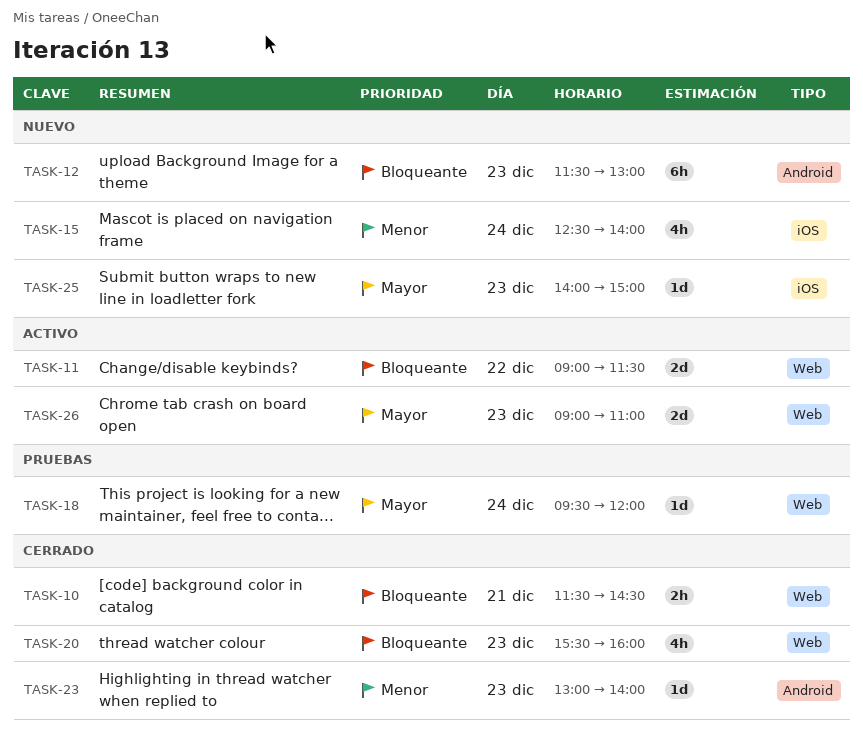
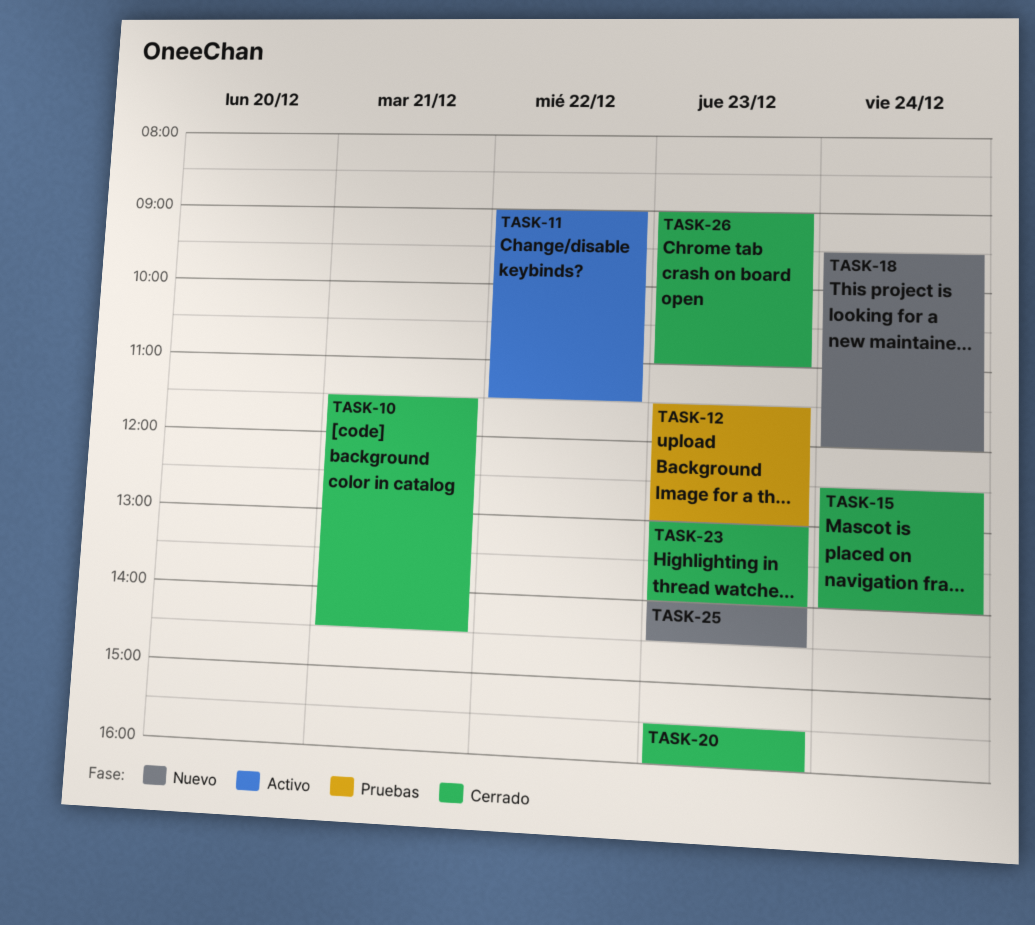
TASK-12, status: Nuevo -> Pruebas
TASK-15, status: Nuevo -> Cerrado
TASK-18, status: Pruebas -> Nuevo
TASK-25, ends: 15:00 -> 14:30
TASK-26, status: Activo -> Cerrado

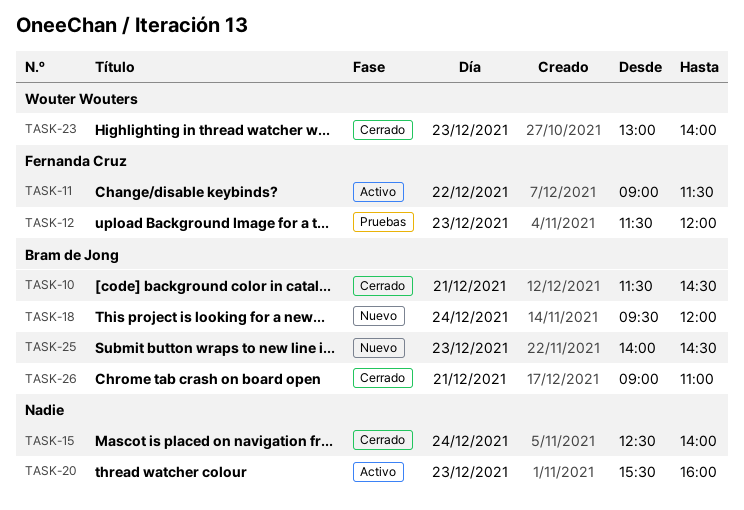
TASK-12, ends: 13:00 -> 12:00
TASK-20, status: Cerrado -> Activo
TASK-26, day: Dec 23 -> Dec 21

